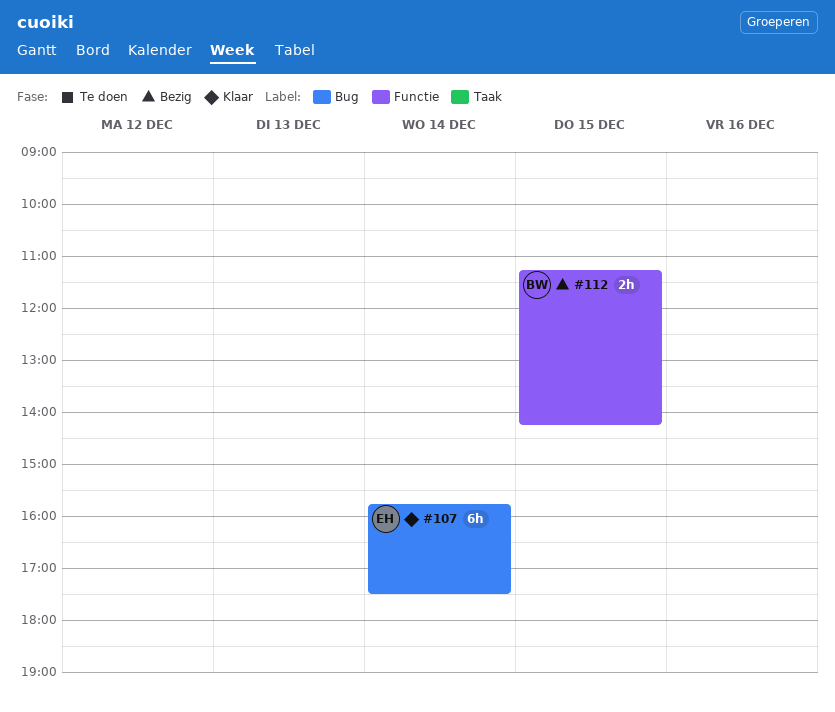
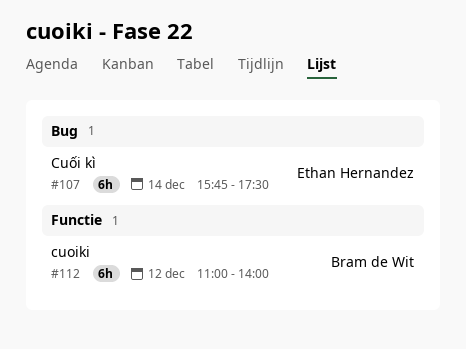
#112, estimate: 2h -> 6h
#112, day: Dec 15 -> Dec 12
#112, begins: 11:15 -> 11:00
#112, ends: 14:15 -> 14:00

